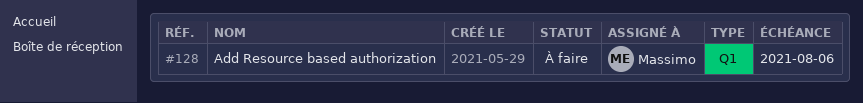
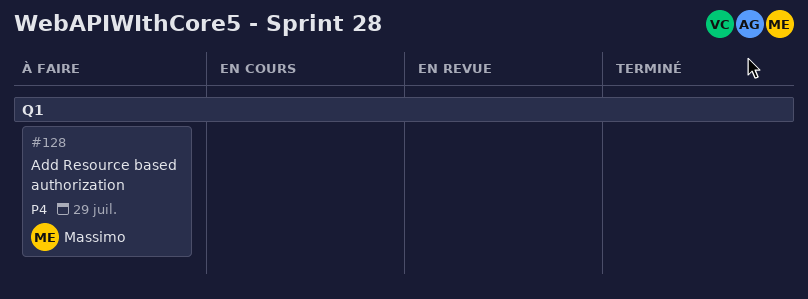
#128, due: Aug 6 -> Jul 29

